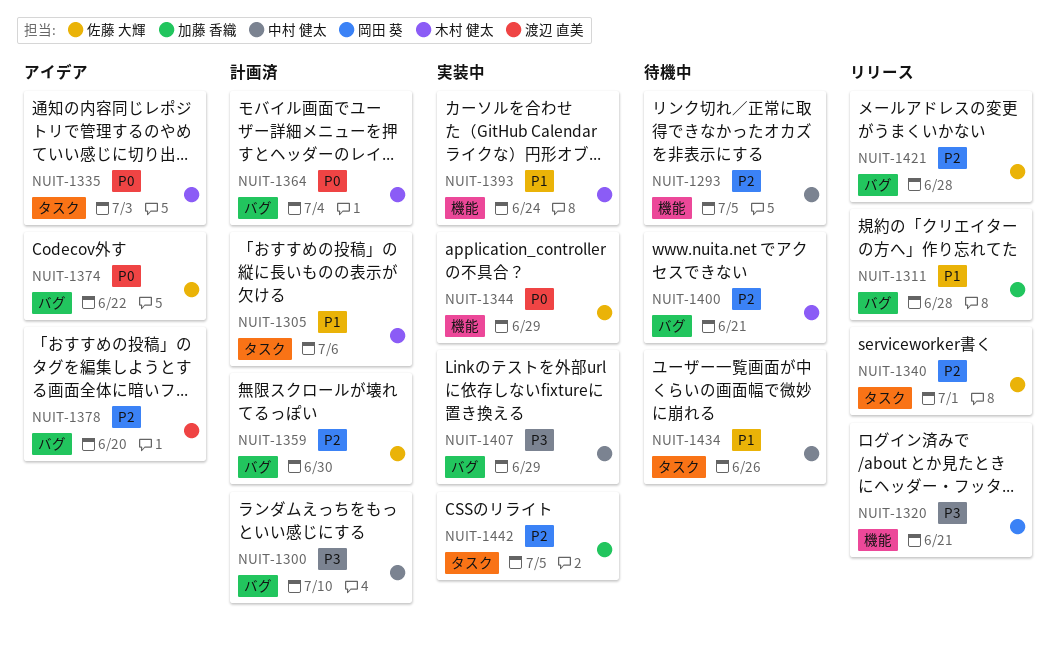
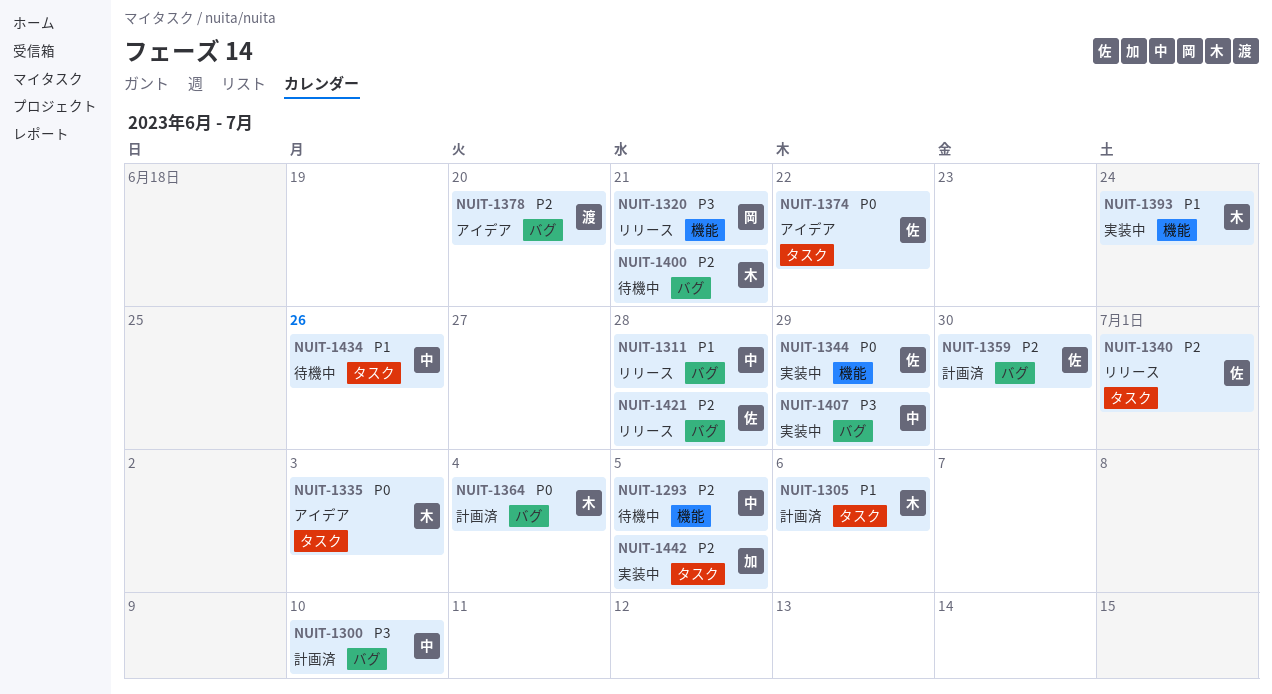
NUIT-1311, owner: 加藤 香織 -> 中村 健太
NUIT-1374, label: バグ -> タスク

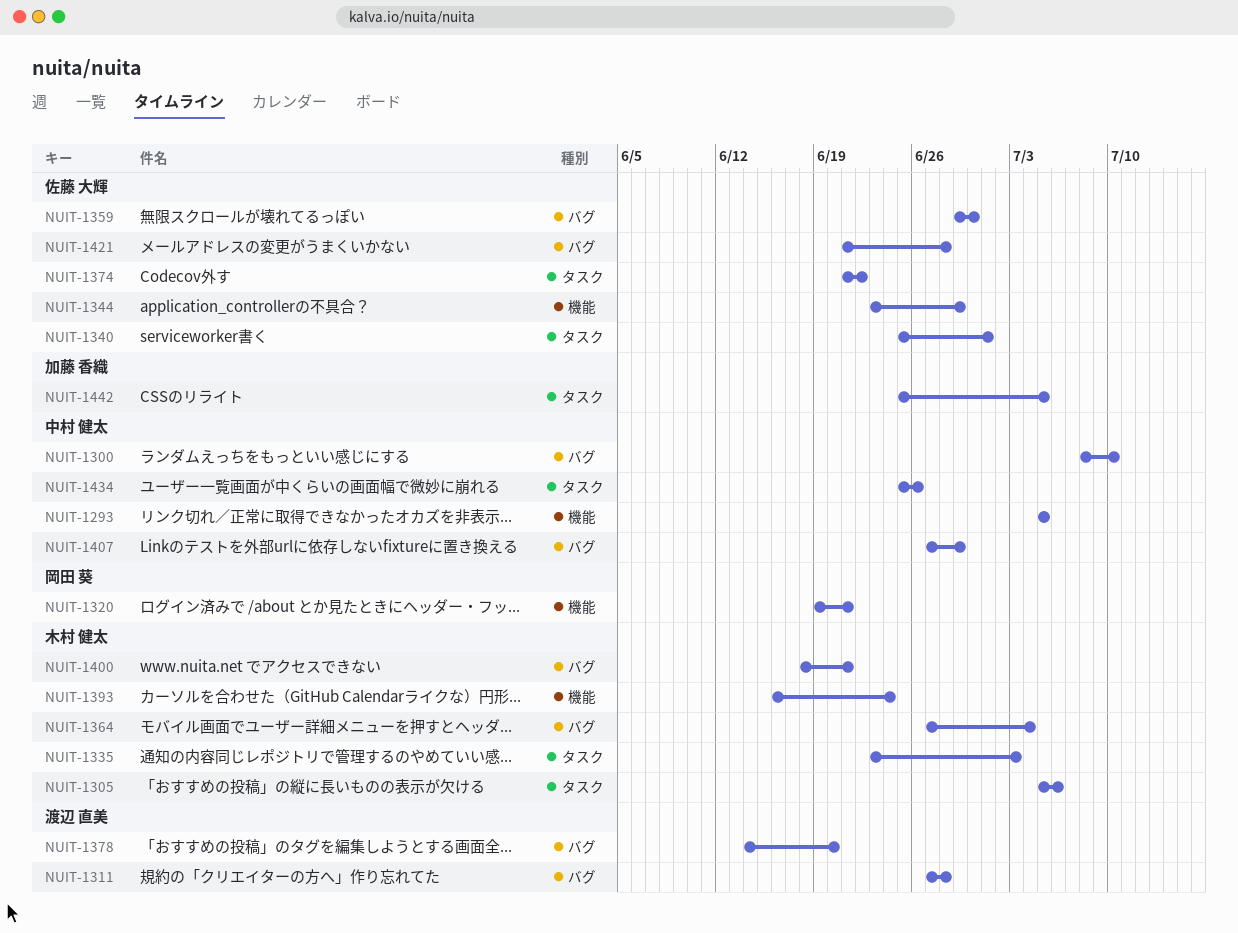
NUIT-1311, owner: 中村 健太 -> 渡辺 直美

